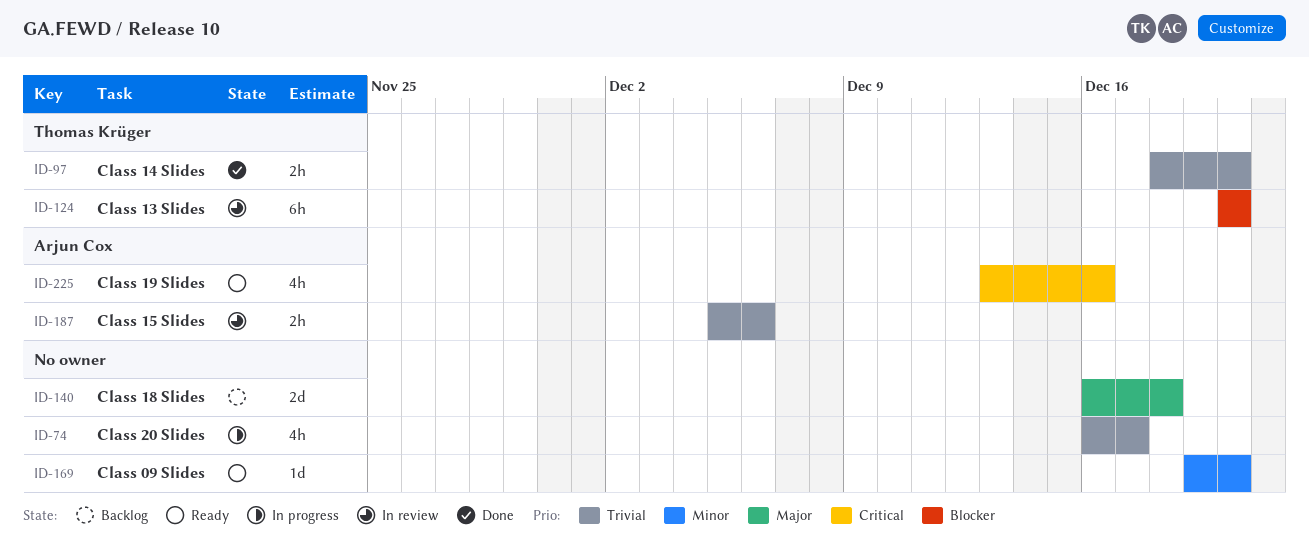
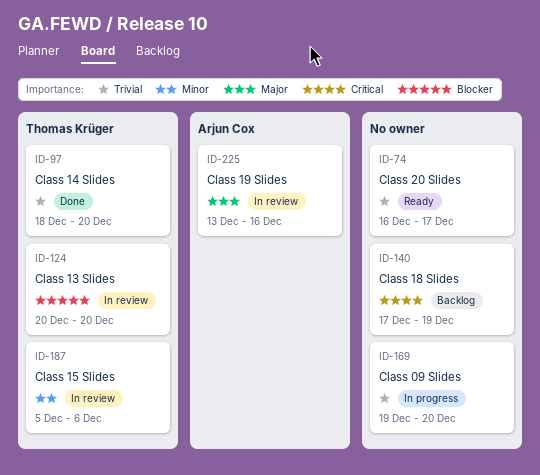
ID-74, status: In progress -> Ready
ID-140, priority: Major -> Critical
ID-140, start: Dec 16 -> Dec 17
ID-140, due: Dec 18 -> Dec 19
ID-169, status: Ready -> In progress
ID-169, priority: Minor -> Trivial
ID-187, owner: Arjun Cox -> Thomas Krüger
ID-187, priority: Trivial -> Minor
ID-225, status: Ready -> In review
ID-225, priority: Critical -> Major

